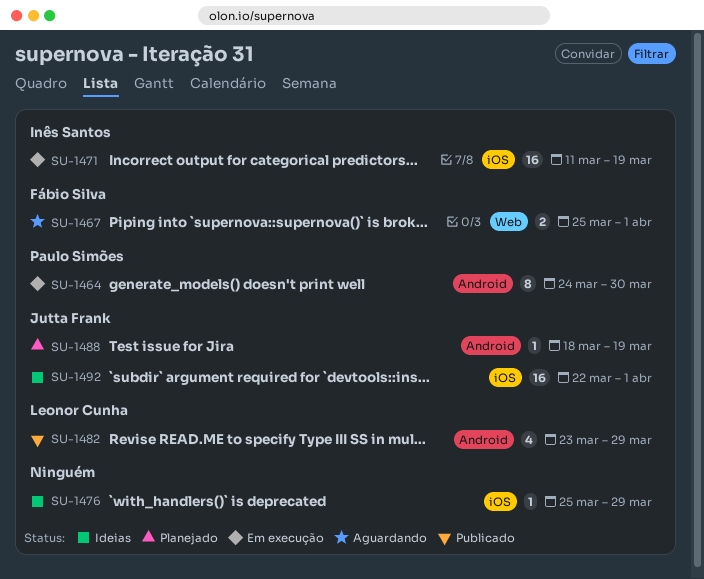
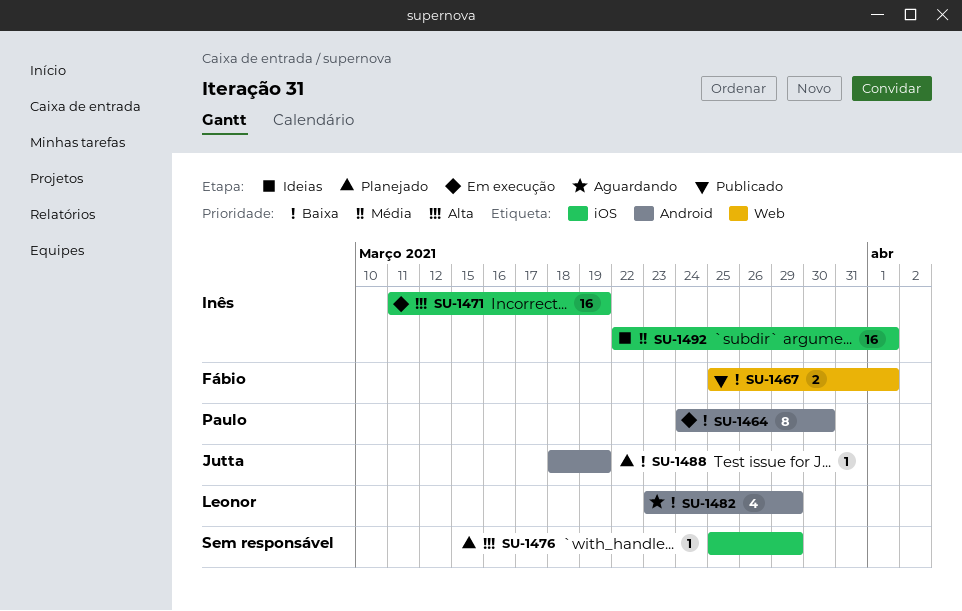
SU-1467, status: Aguardando -> Publicado
SU-1476, status: Ideias -> Planejado
SU-1482, status: Publicado -> Aguardando
SU-1492, owner: Jutta Frank -> Inês Santos

